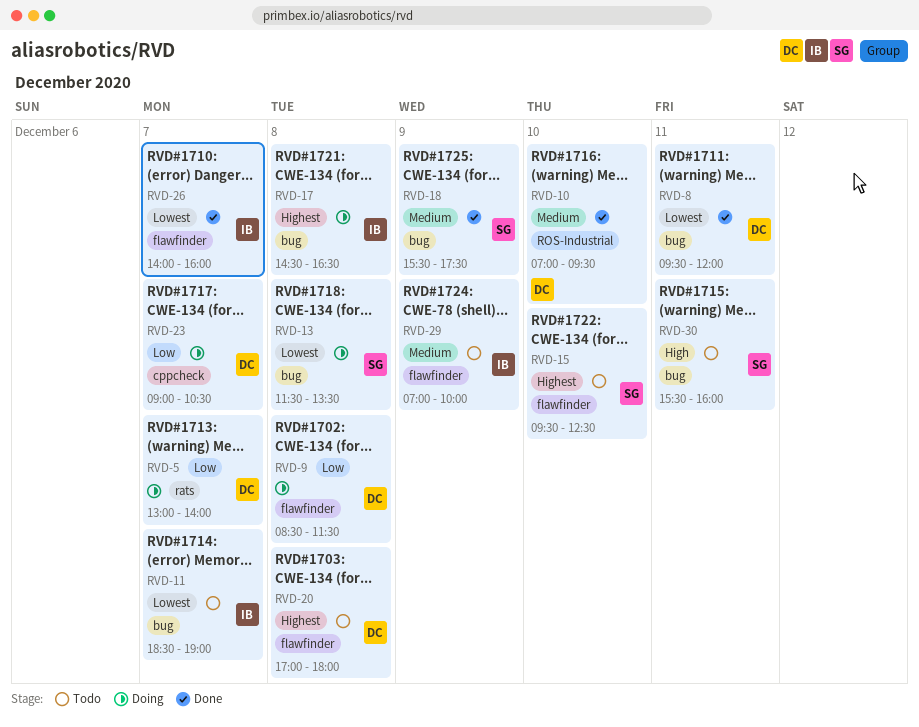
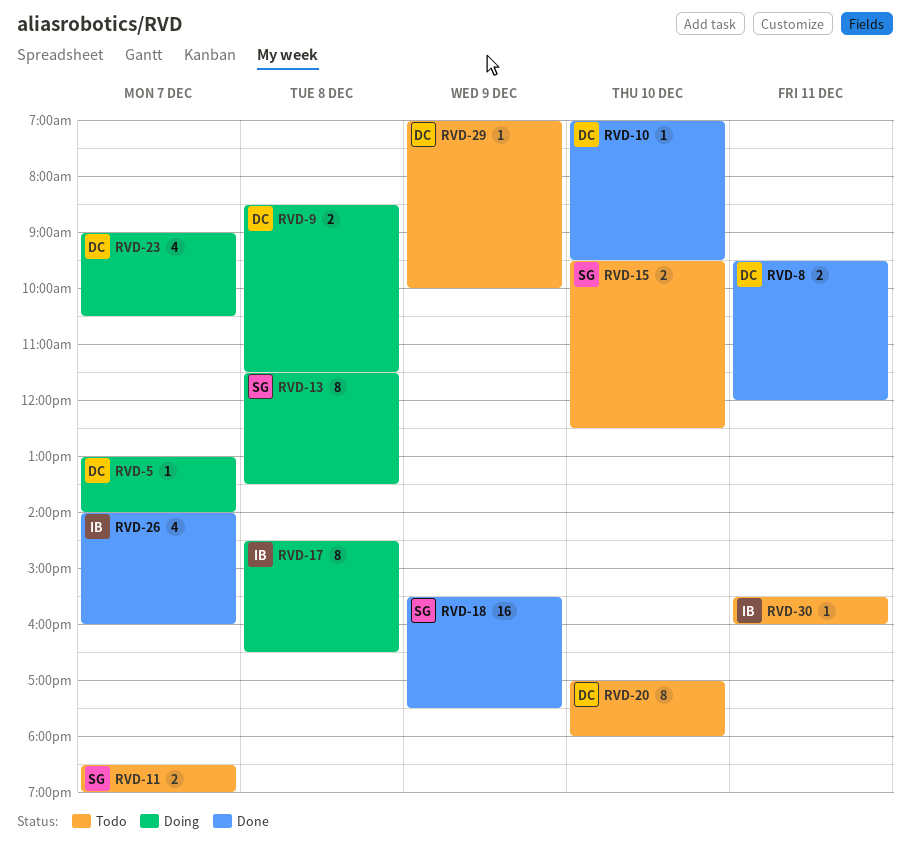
RVD-11, owner: IB -> SG
RVD-20, day: Dec 8 -> Dec 10
RVD-29, owner: IB -> DC
RVD-30, owner: SG -> IB

